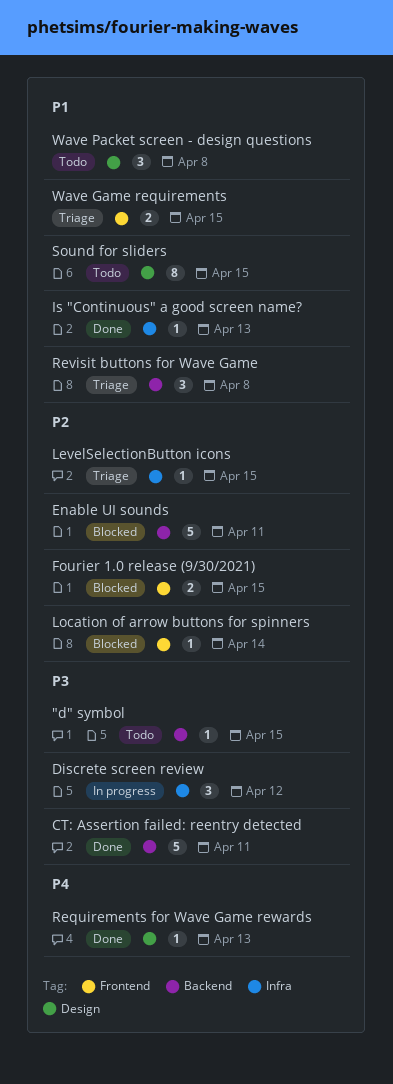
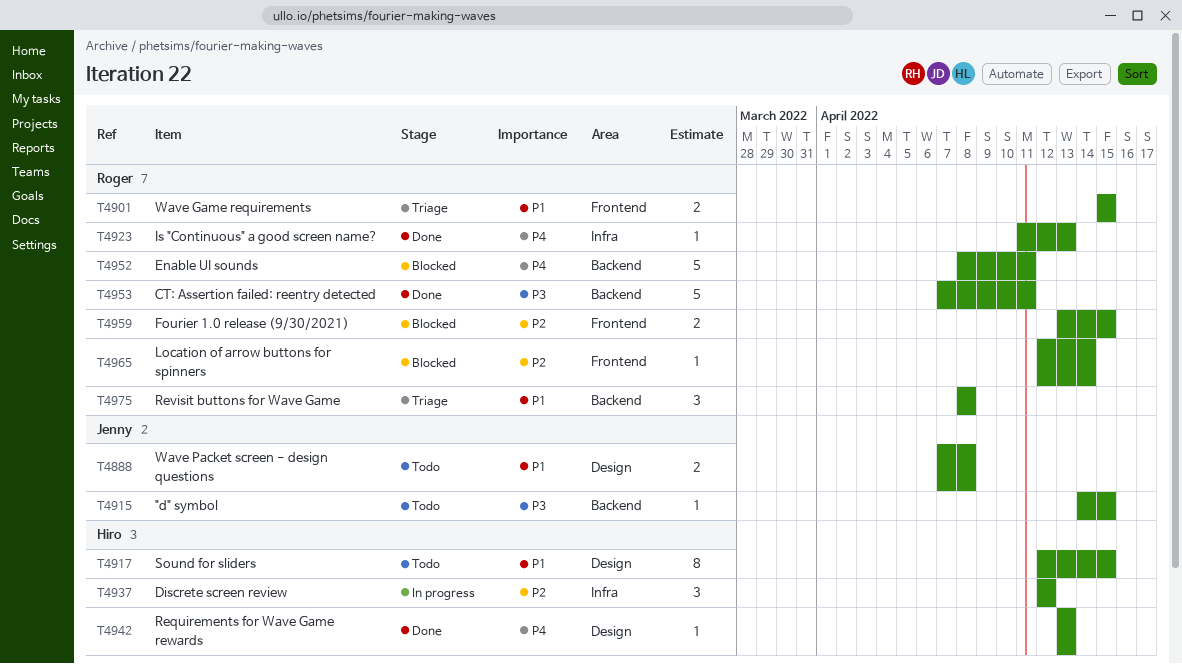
Discrete screen review, priority: P3 -> P2
Enable UI sounds, priority: P2 -> P4
Is "Continuous" a good screen name?, priority: P1 -> P4
LevelSelectionButton icons: present -> none
Wave Packet screen - design questions, estimate: 3 -> 2

